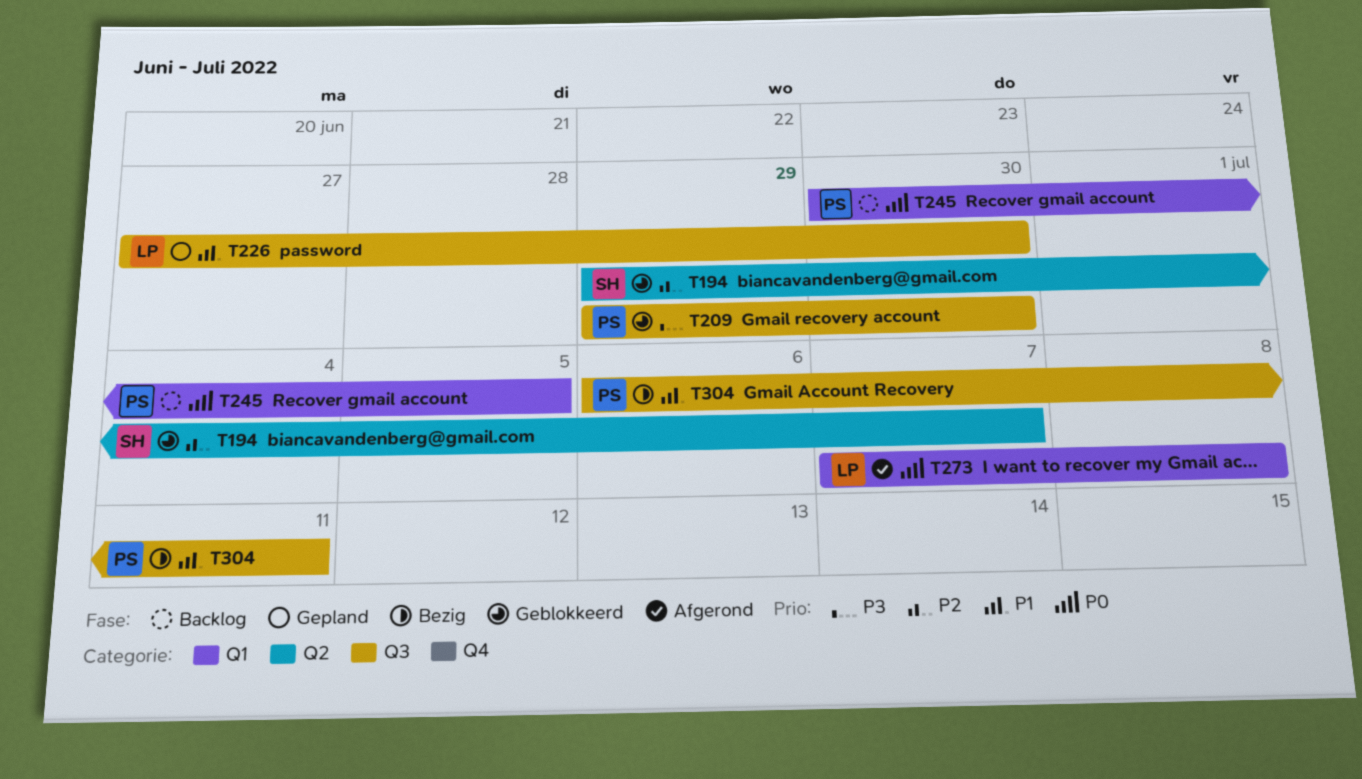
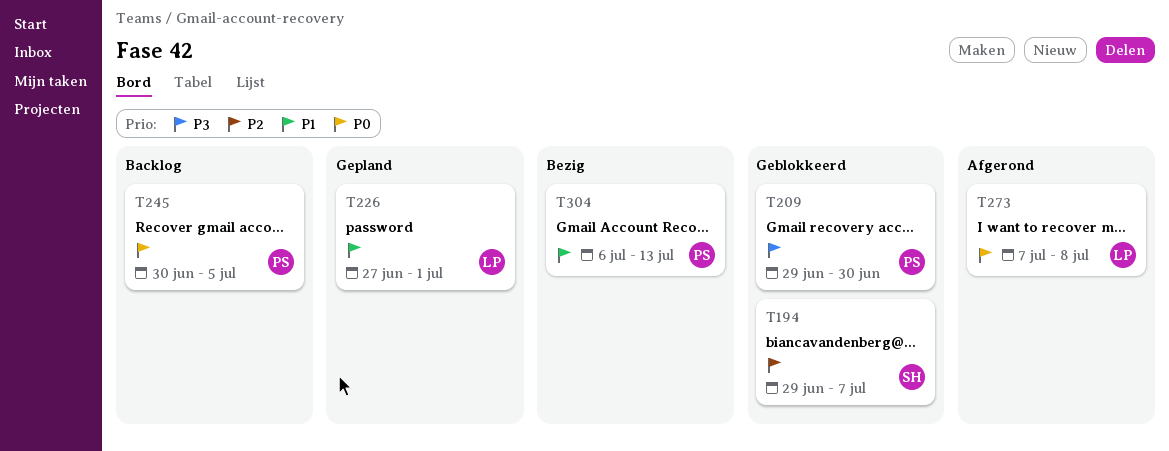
T226, due: Jun 30 -> Jul 1
T304, due: Jul 11 -> Jul 13

